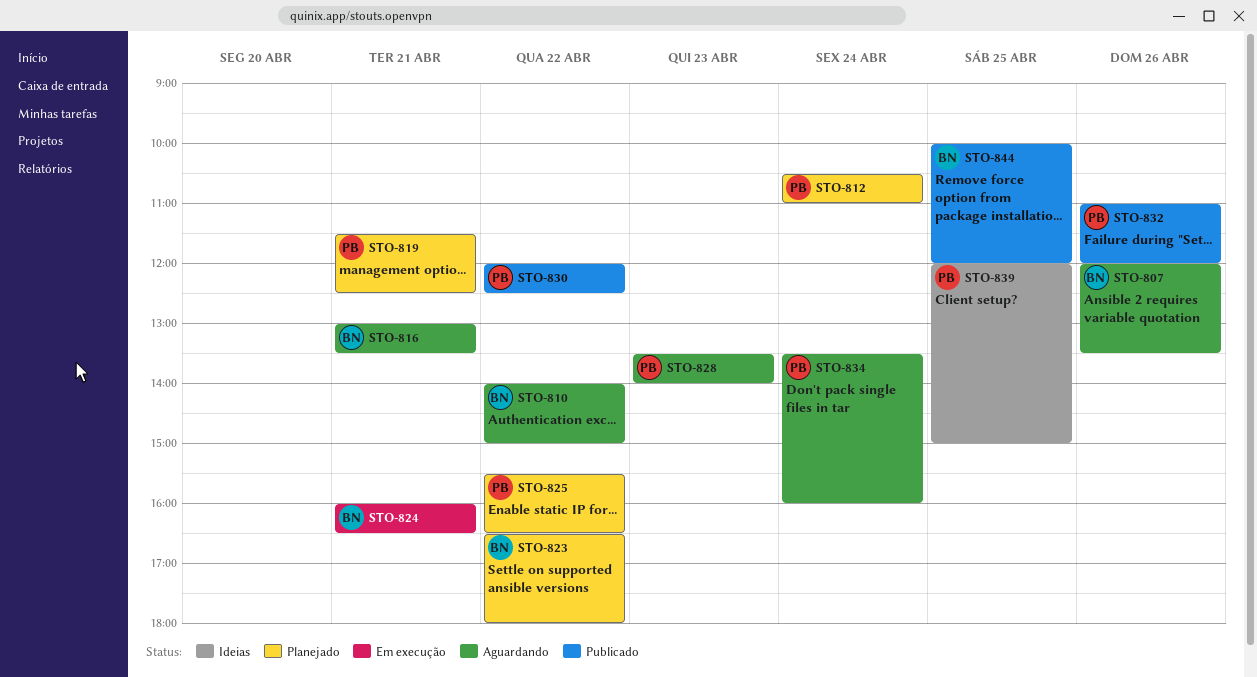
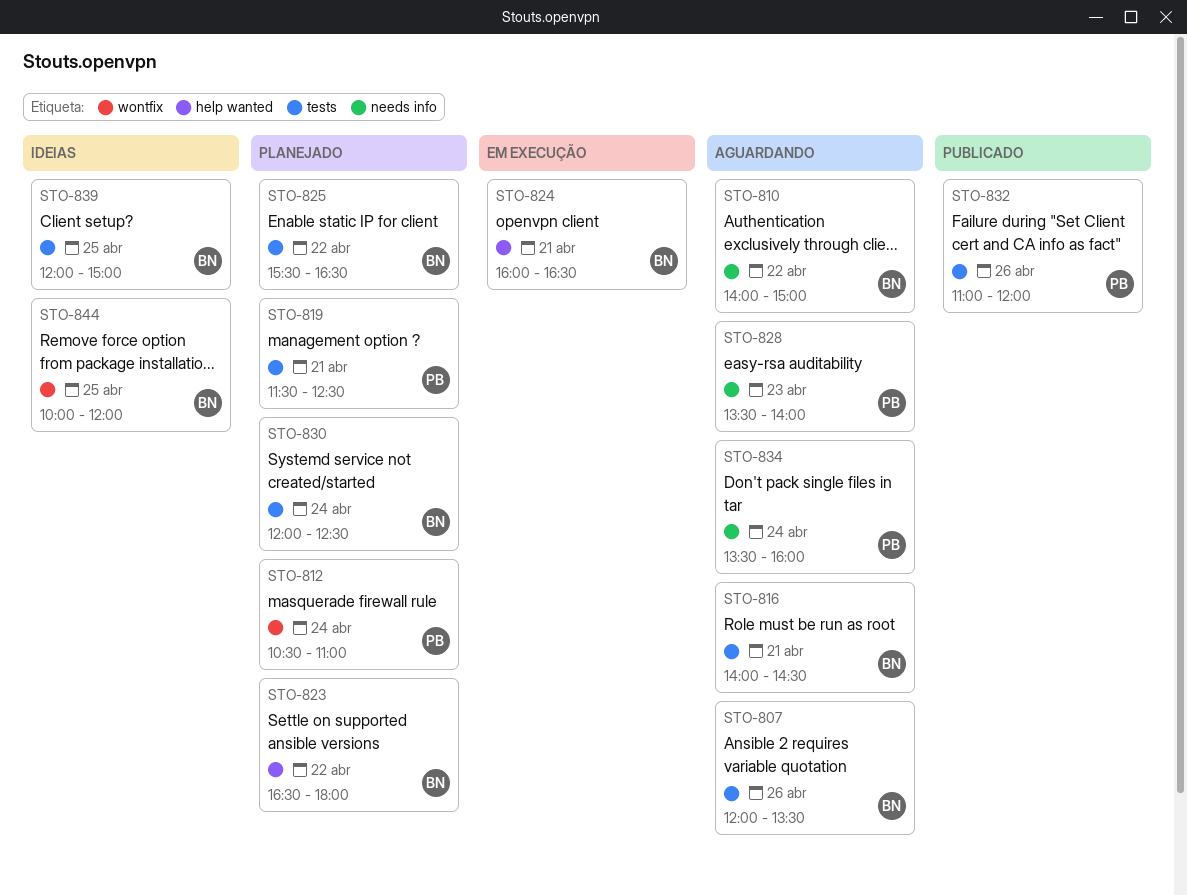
STO-816, begins: 13:00 -> 14:00
STO-816, ends: 13:30 -> 14:30
STO-825, owner: PB -> BN
STO-830, status: Publicado -> Planejado
STO-830, owner: PB -> BN
STO-830, day: Apr 22 -> Apr 24
STO-839, owner: PB -> BN
STO-844, status: Publicado -> Ideias

